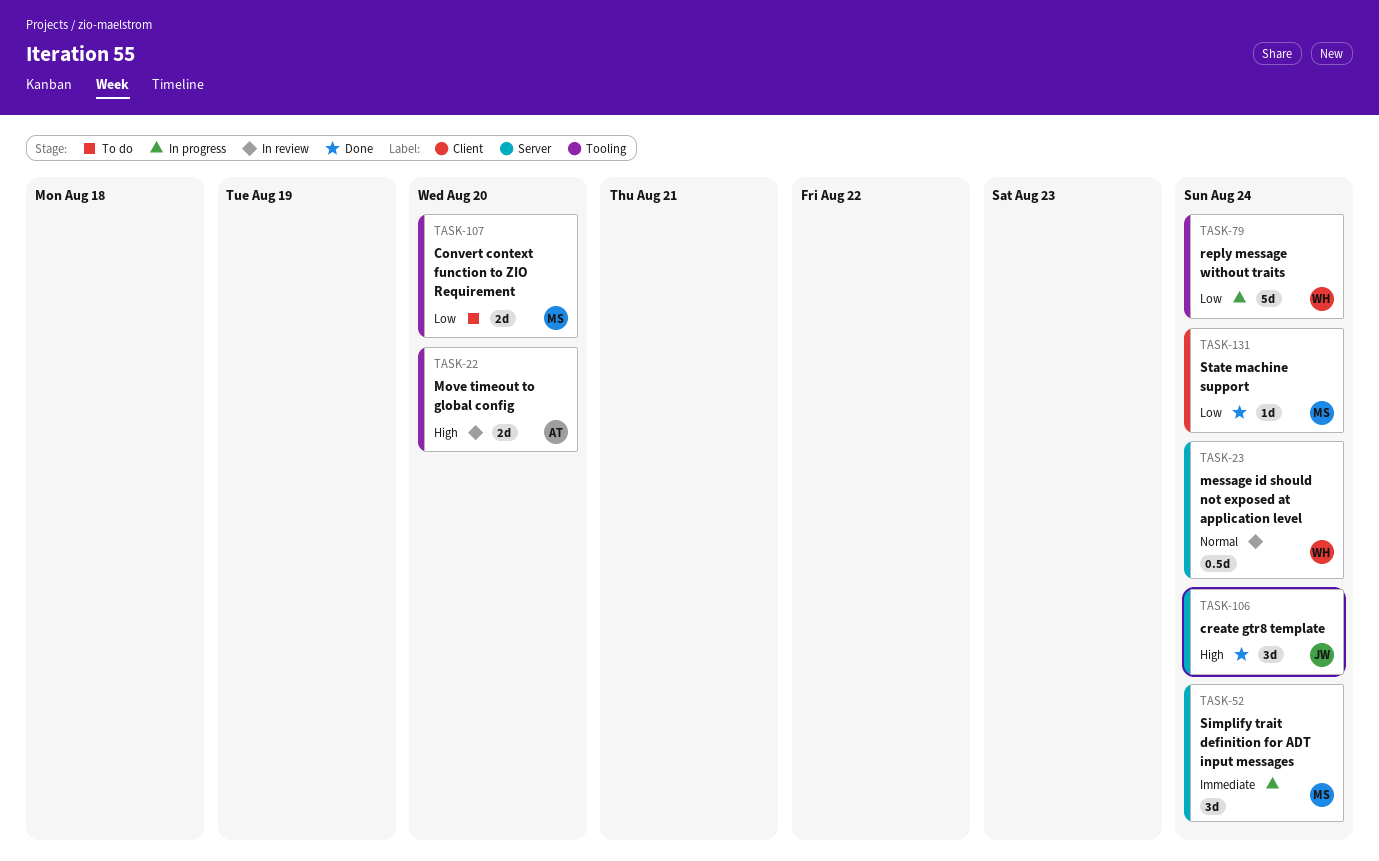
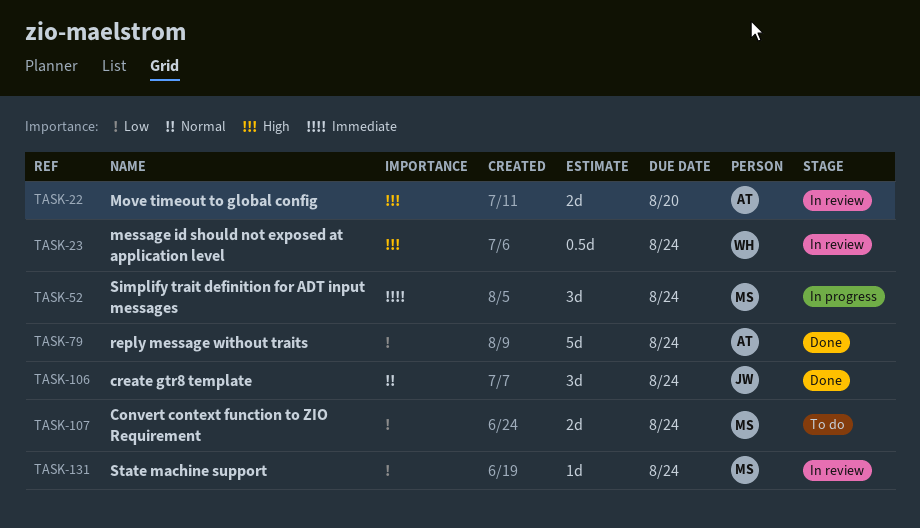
TASK-23, priority: Normal -> High
TASK-79, status: In progress -> Done
TASK-79, owner: WH -> AT
TASK-106, priority: High -> Normal
TASK-107, due: Aug 20 -> Aug 24
TASK-131, status: Done -> In review

